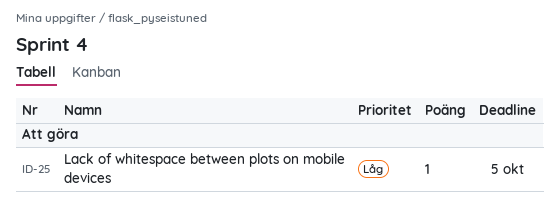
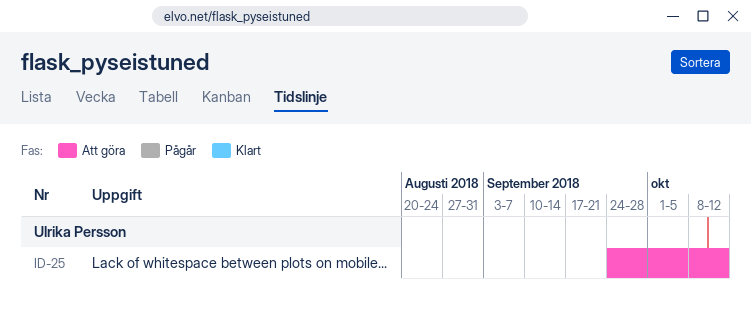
ID-25, due: Oct 5 -> Oct 12

